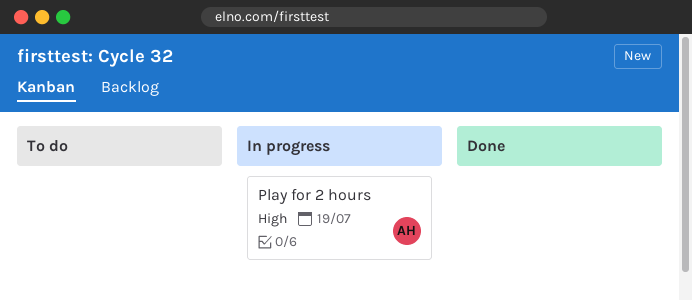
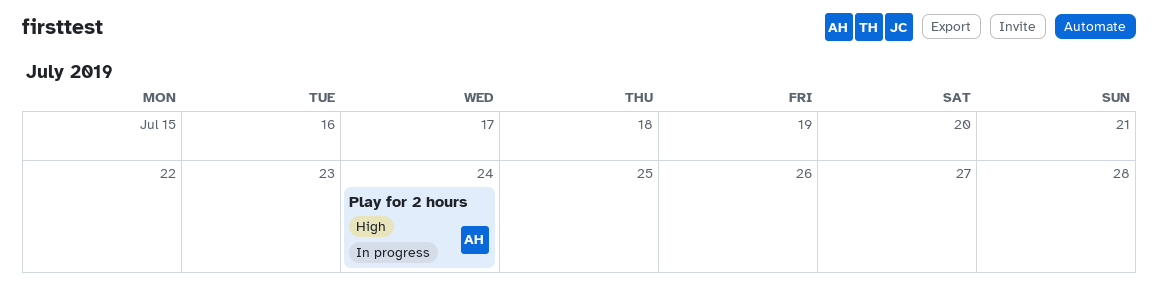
Play for 2 hours, due: Jul 19 -> Jul 24

